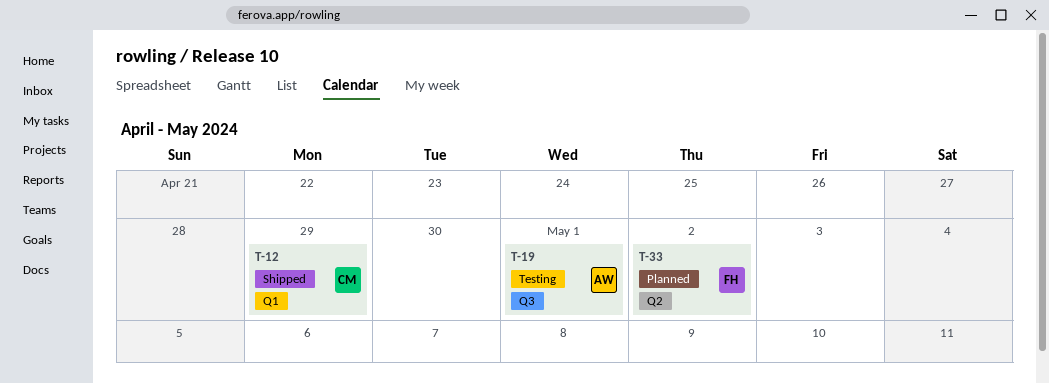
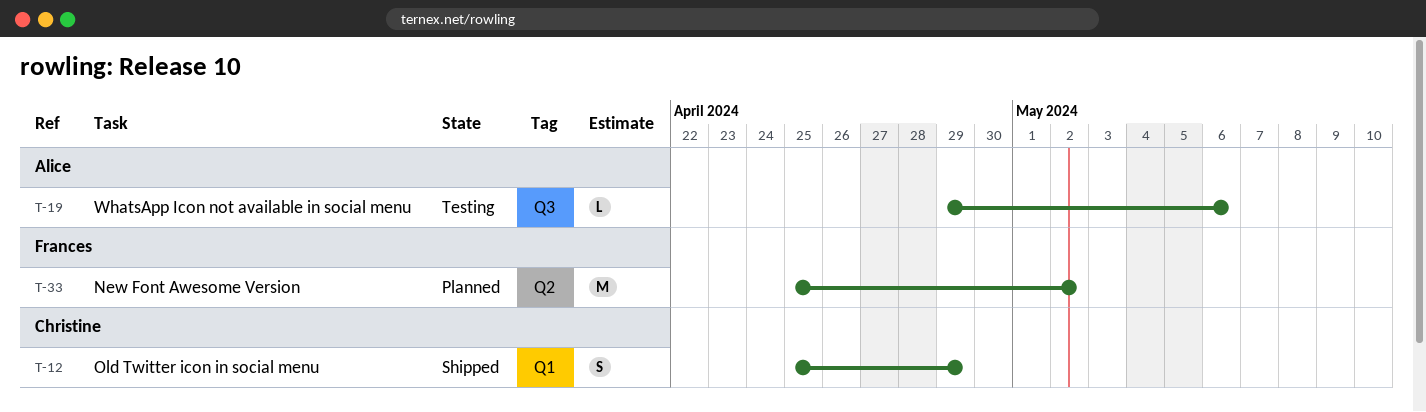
T-19, due: May 1 -> May 6

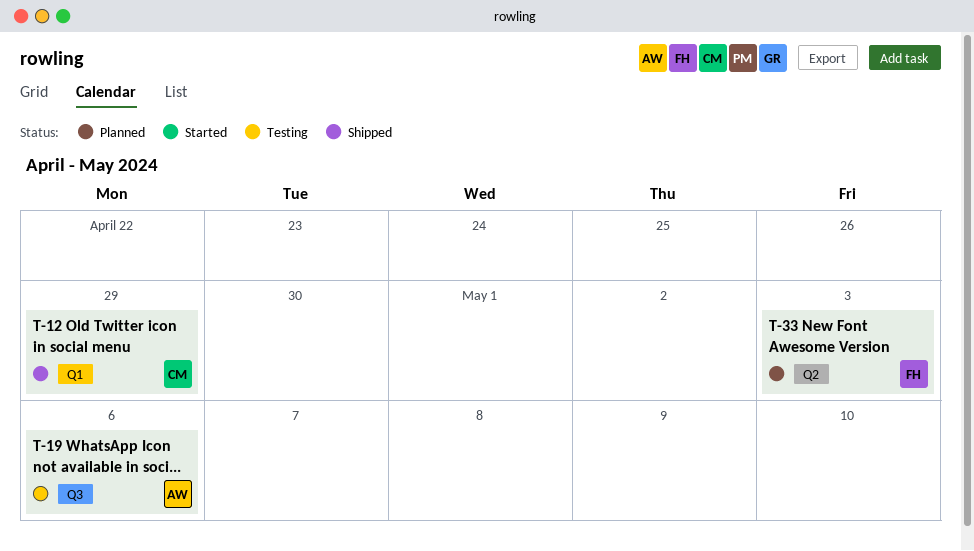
T-33, due: May 2 -> May 3

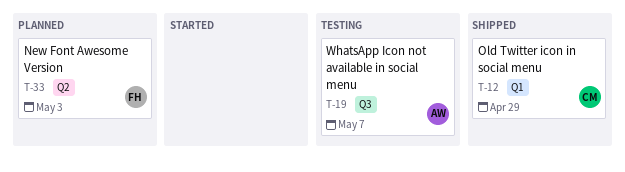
T-19, due: May 6 -> May 7

